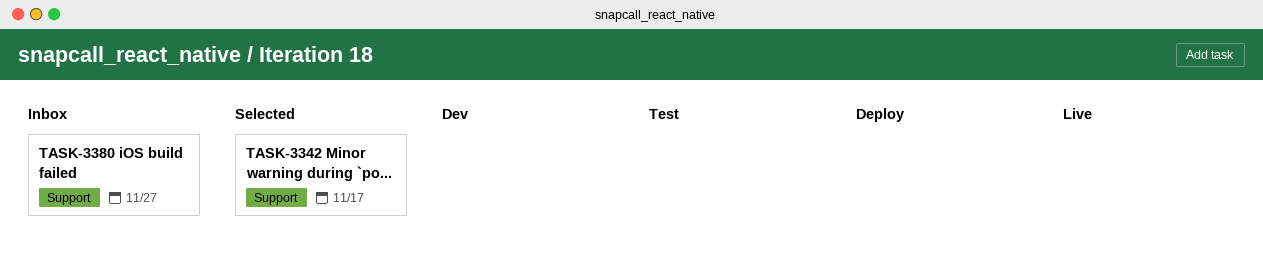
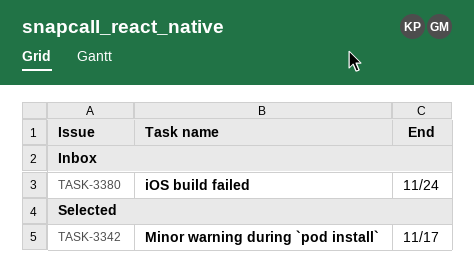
TASK-3380, due: Nov 27 -> Nov 24

